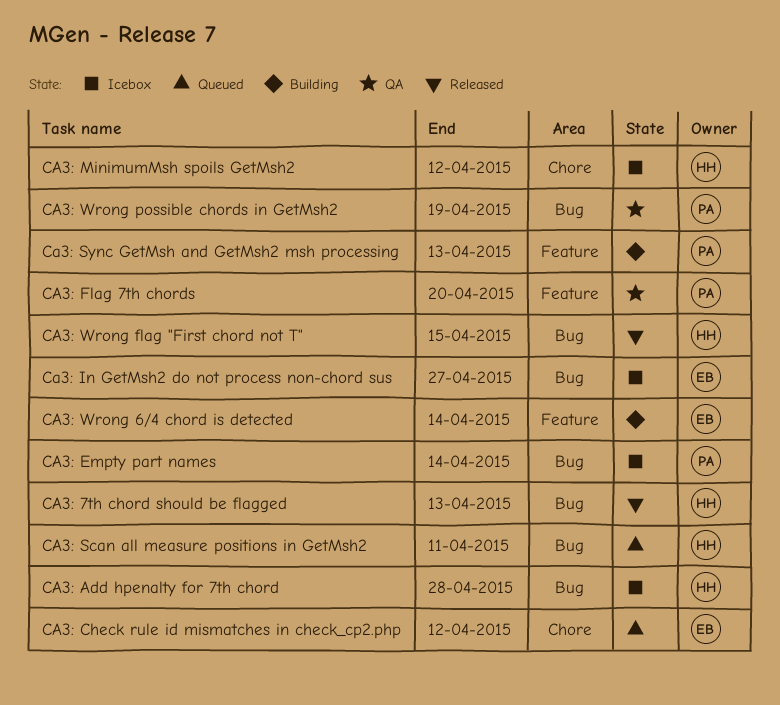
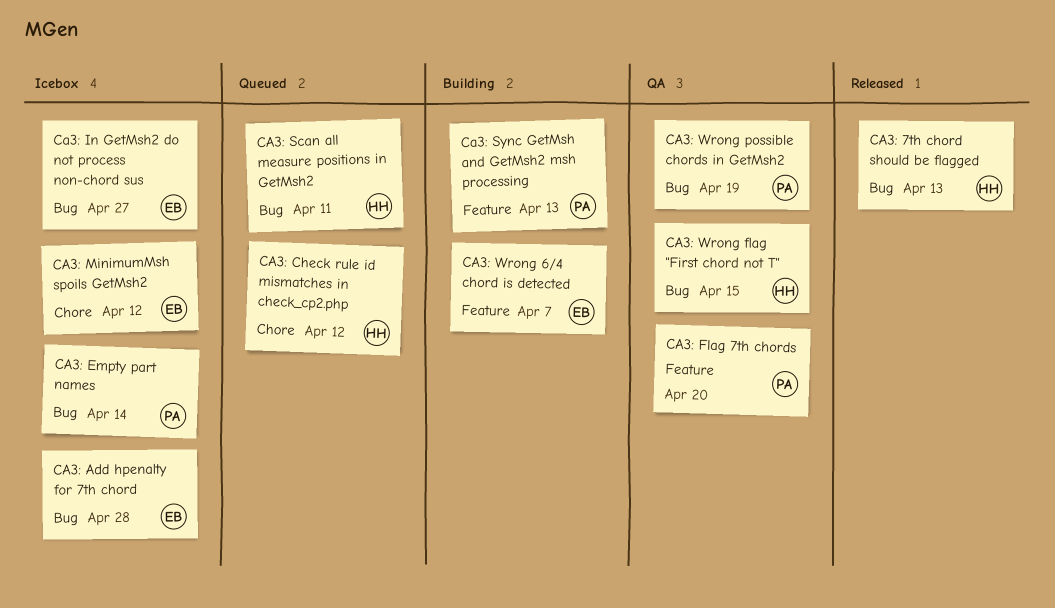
CA3: Add hpenalty for 7th chord, owner: HH -> EB
CA3: Check rule id mismatches in check_cp2.php, owner: EB -> HH
CA3: MinimumMsh spoils GetMsh2, owner: HH -> EB
CA3: Wrong 6/4 chord is detected, due: Apr 14 -> Apr 7
CA3: Wrong flag "First chord not T", status: Released -> QA

